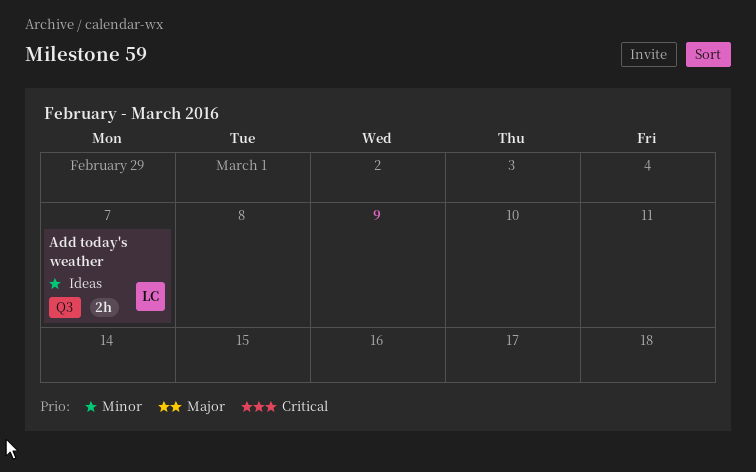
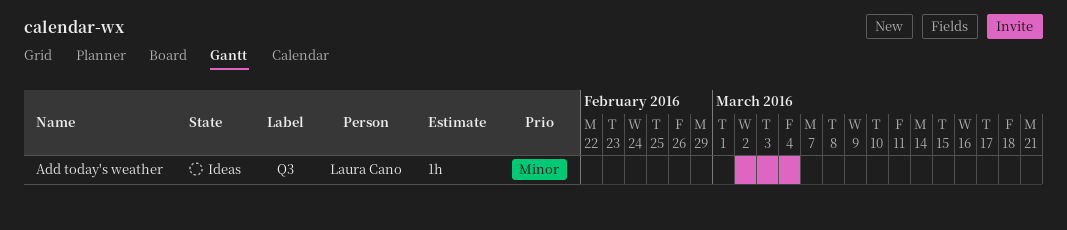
Add today's weather, estimate: 2h -> 1h
Add today's weather, due: Mar 7 -> Mar 4

